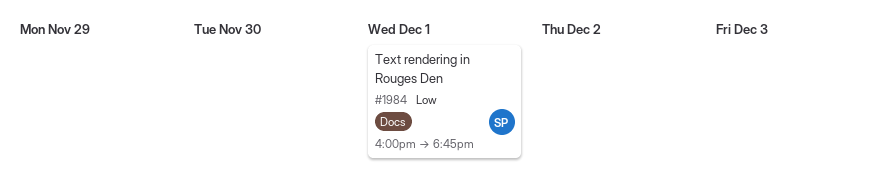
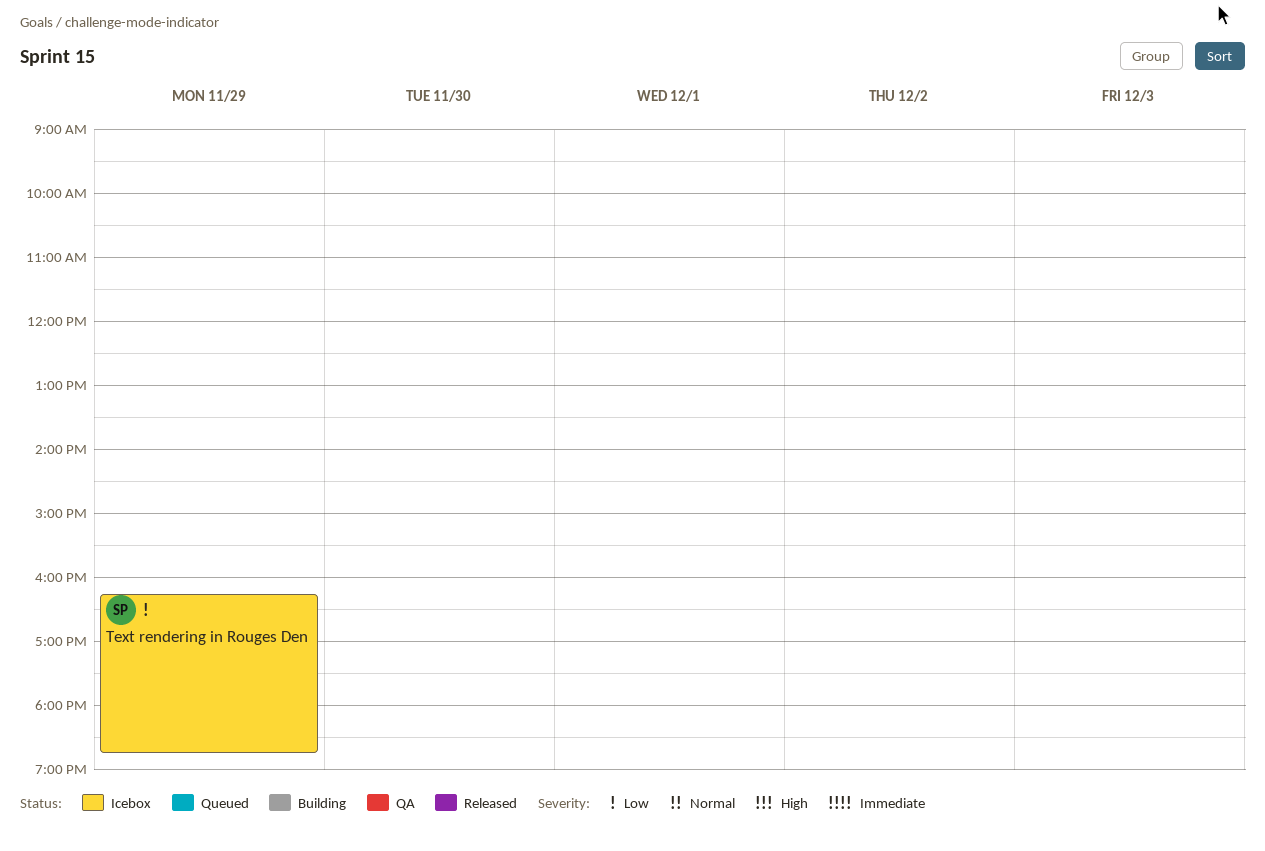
Text rendering in Rouges Den, day: Dec 1 -> Nov 29
Text rendering in Rouges Den, begins: 16:00 -> 16:15

